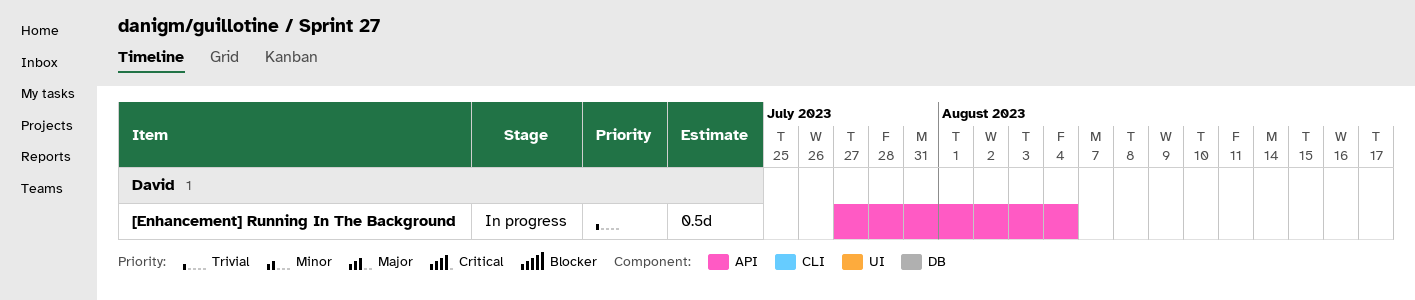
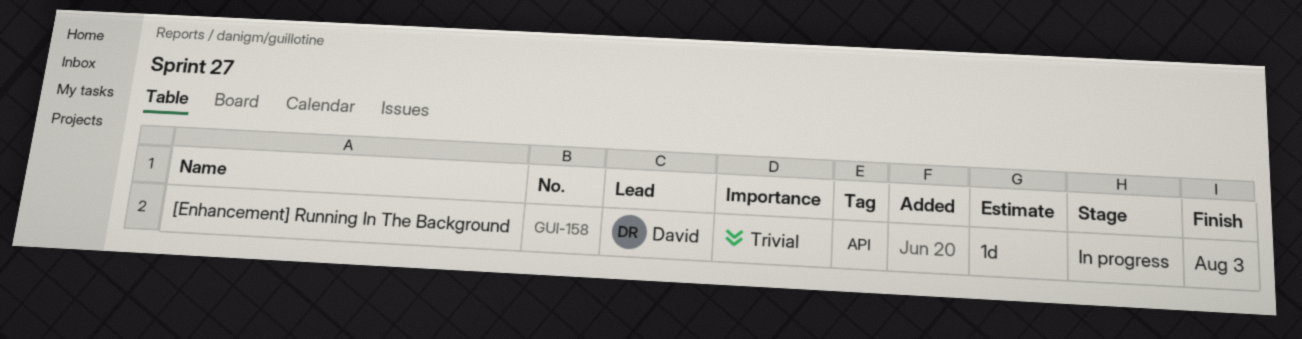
[Enhancement] Running In The Background, estimate: 0.5d -> 1d
[Enhancement] Running In The Background, due: Aug 4 -> Aug 3

